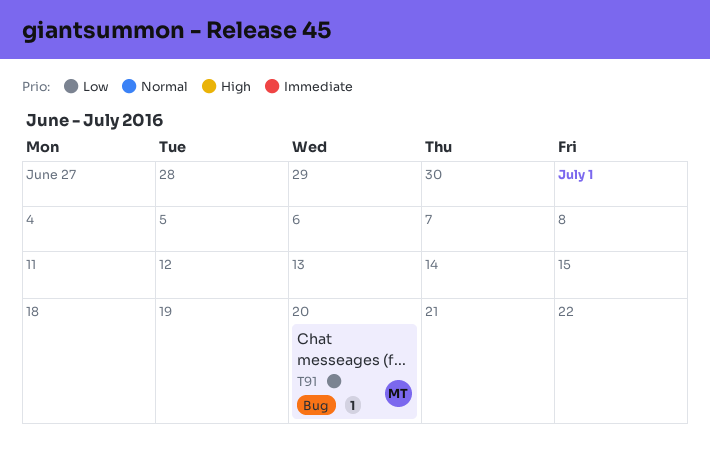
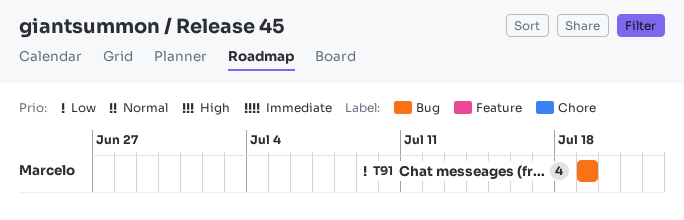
T91, estimate: 1 -> 4
T91, due: Jul 20 -> Jul 19

